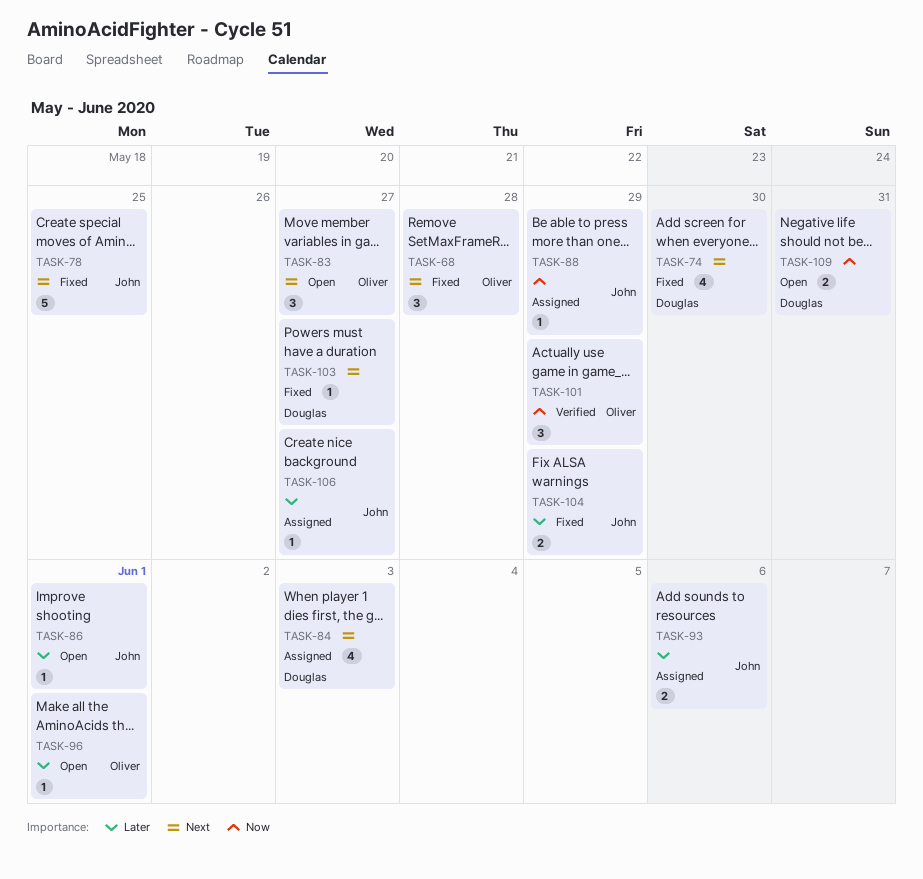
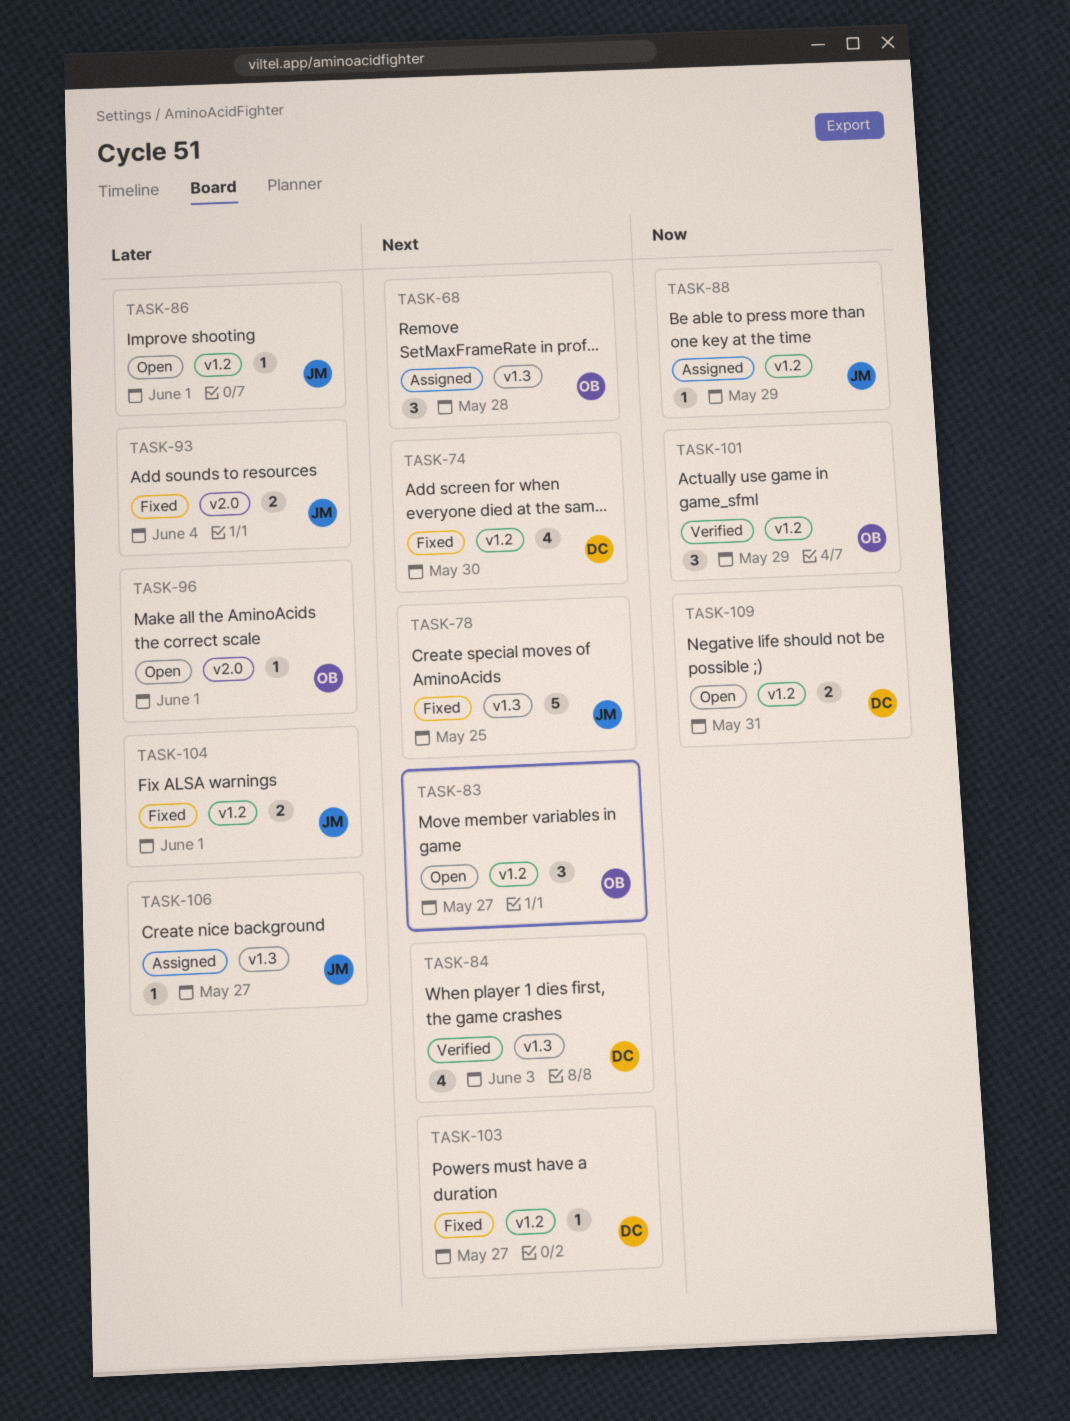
TASK-68, status: Fixed -> Assigned
TASK-84, status: Assigned -> Verified
TASK-93, status: Assigned -> Fixed
TASK-93, due: Jun 6 -> Jun 4
TASK-104, due: May 29 -> Jun 1

